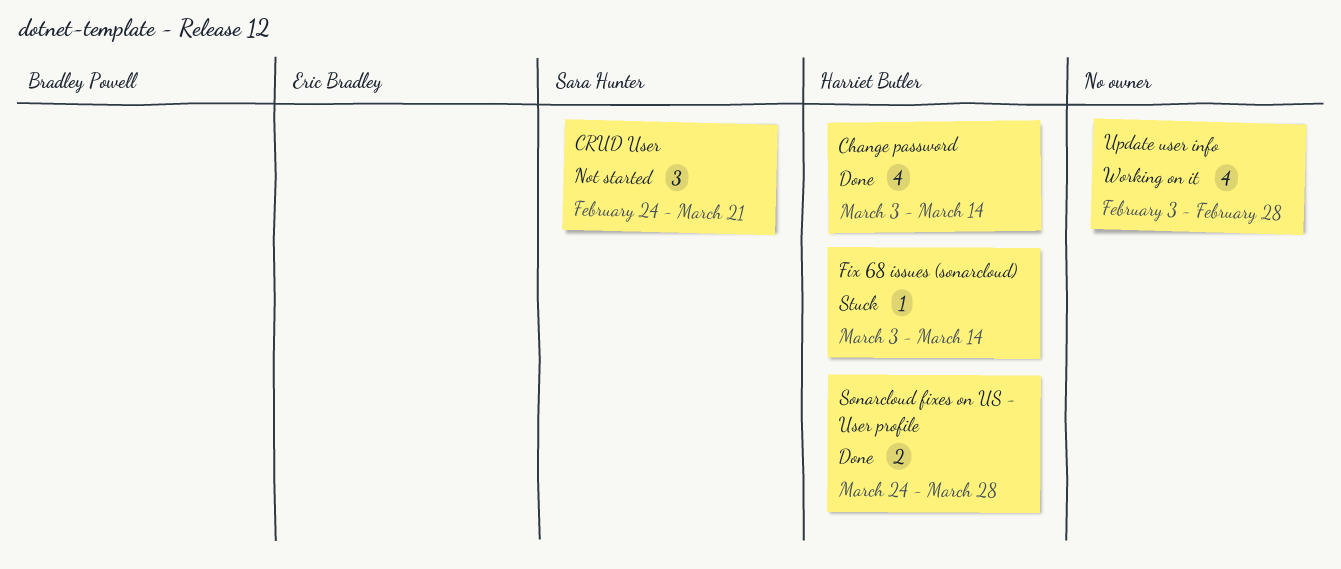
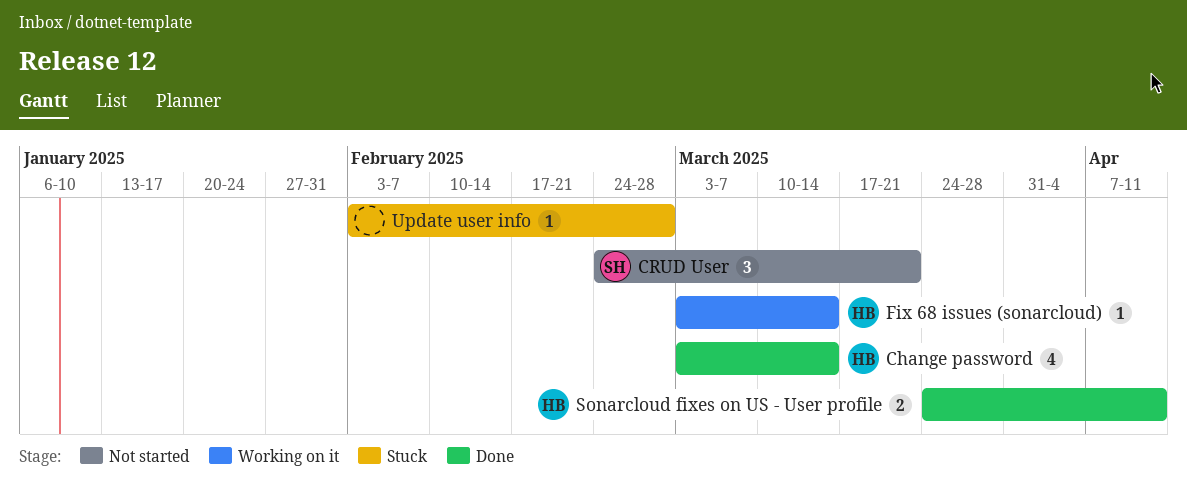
Fix 68 issues (sonarcloud), status: Stuck -> Working on it
Sonarcloud fixes on US - User profile, due: Mar 28 -> Apr 11
Update user info, status: Working on it -> Stuck
Update user info, estimate: 4 -> 1

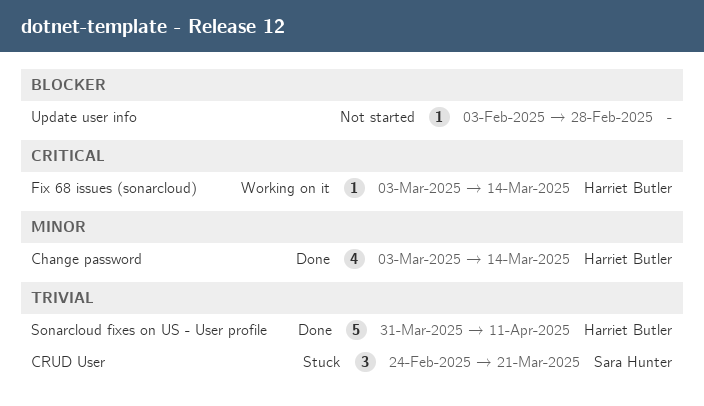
CRUD User, status: Not started -> Stuck
Sonarcloud fixes on US - User profile, estimate: 2 -> 5
Sonarcloud fixes on US - User profile, start: Mar 24 -> Mar 31
Update user info, status: Stuck -> Not started

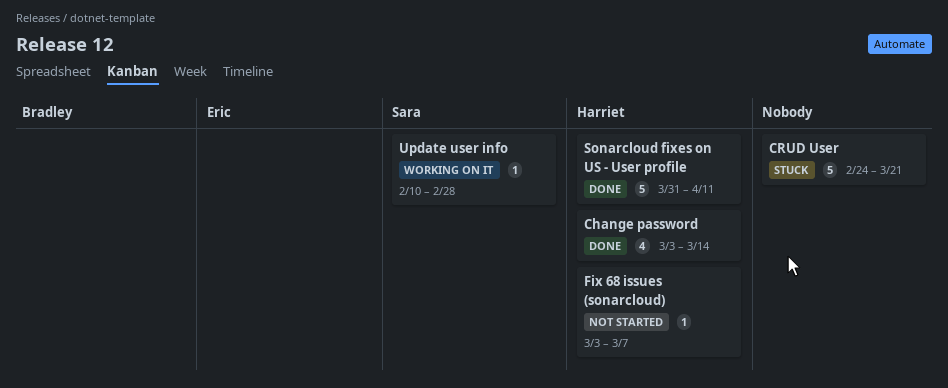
CRUD User, owner: Sara Hunter -> none
CRUD User, estimate: 3 -> 5
Fix 68 issues (sonarcloud), status: Working on it -> Not started
Fix 68 issues (sonarcloud), due: Mar 14 -> Mar 7
Update user info, status: Not started -> Working on it
Update user info, owner: none -> Sara Hunter
Update user info, start: Feb 3 -> Feb 10

